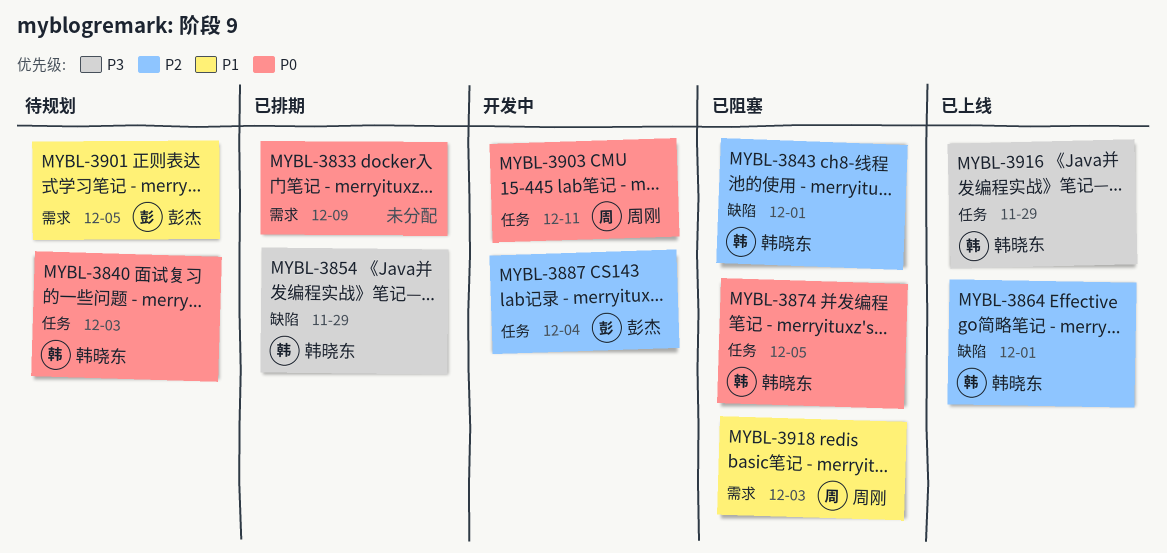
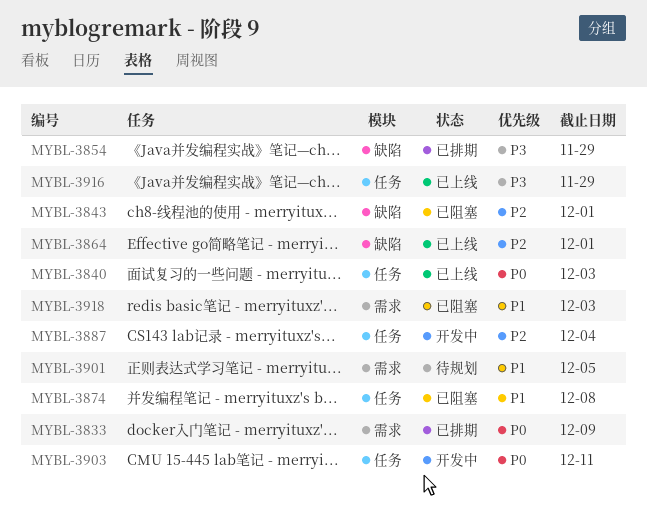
MYBL-3840, status: 待规划 -> 已上线
MYBL-3874, priority: P0 -> P1
MYBL-3874, due: Dec 5 -> Dec 8

